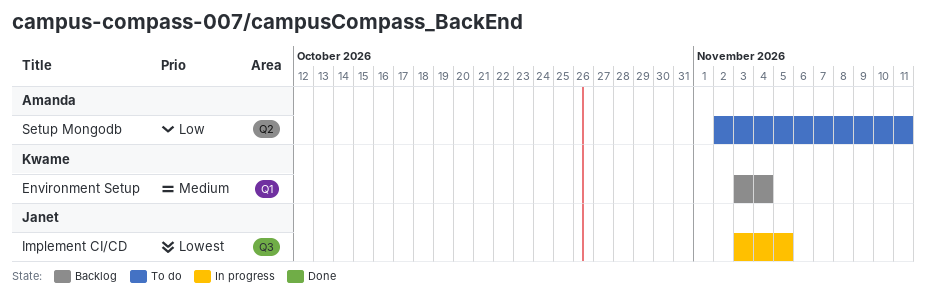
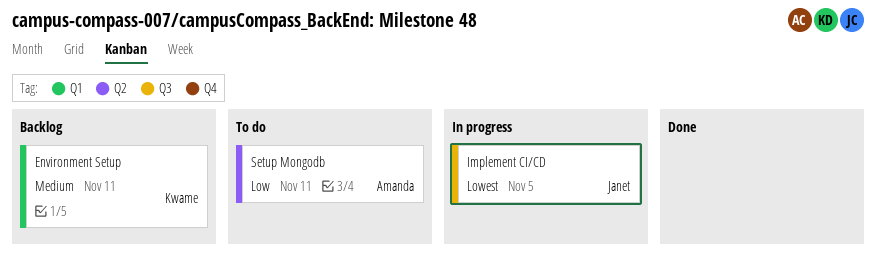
Environment Setup, due: Nov 4 -> Nov 11

